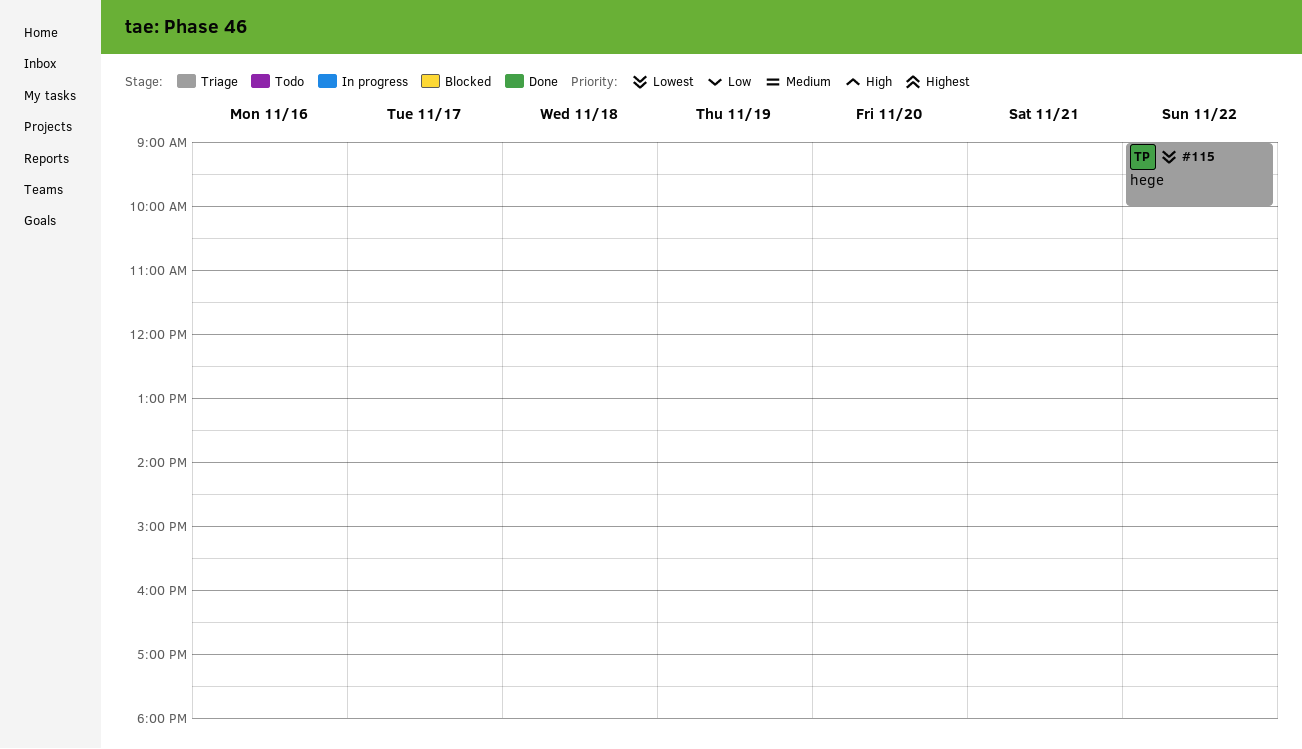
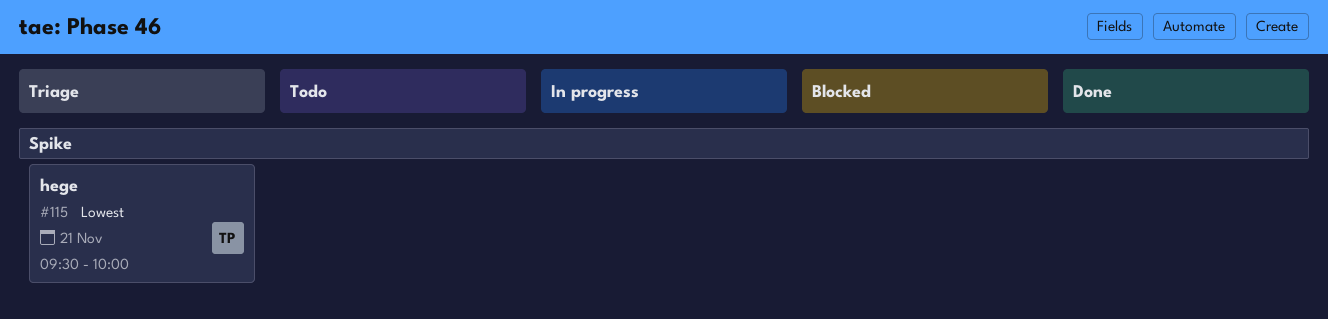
#115, day: Nov 22 -> Nov 21
#115, begins: 09:00 -> 09:30

